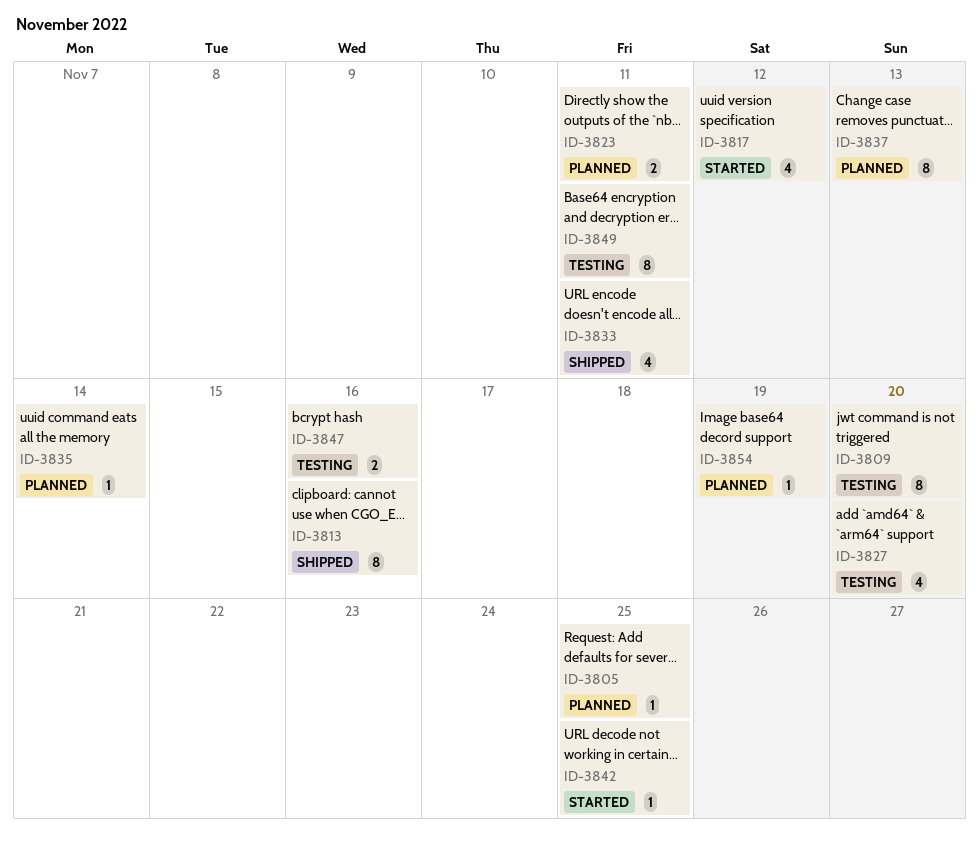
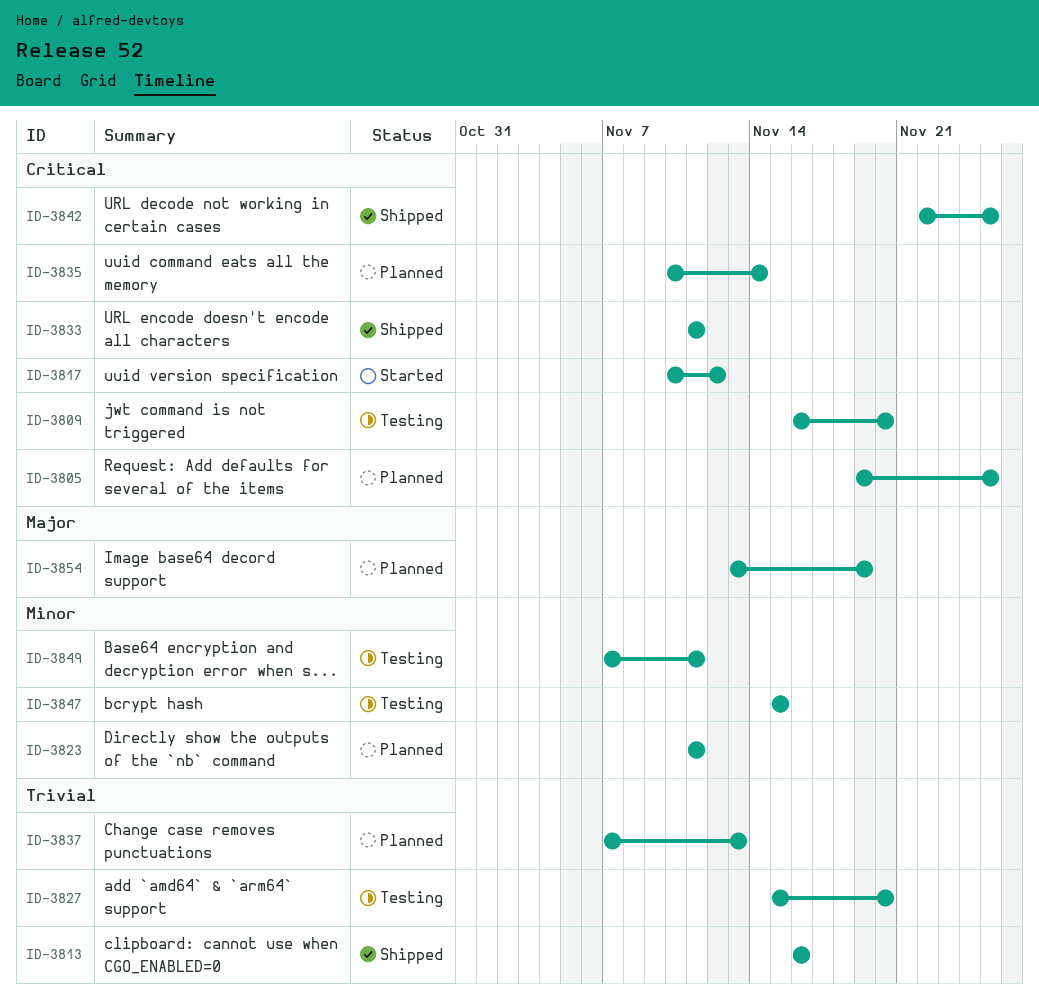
ID-3842, status: Started -> Shipped
ID-3847, due: Nov 16 -> Nov 15

